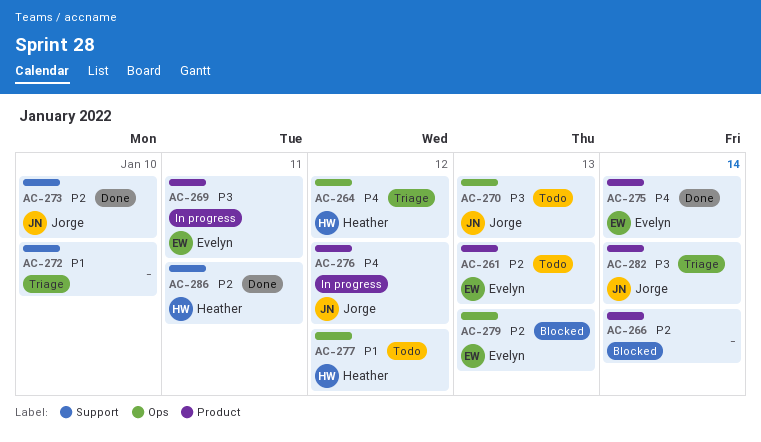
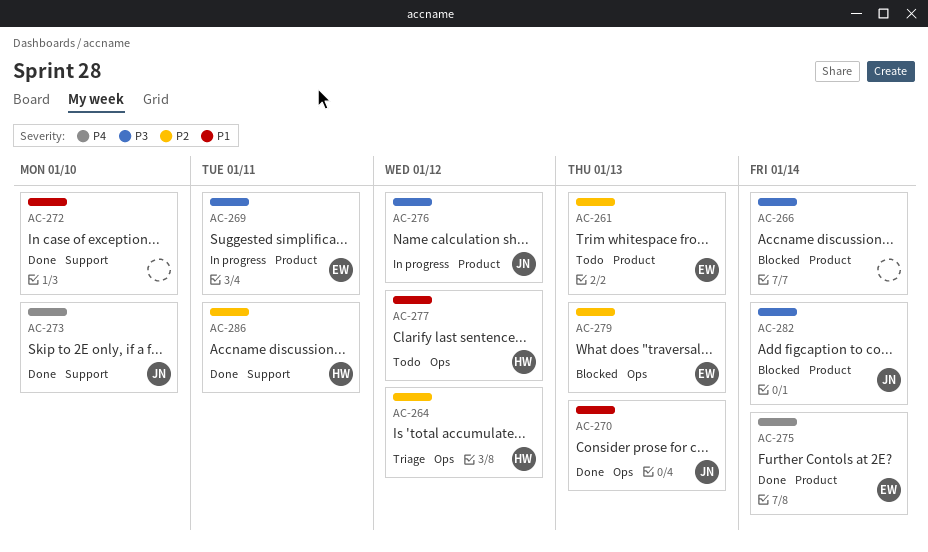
AC-264, priority: P4 -> P2
AC-266, priority: P2 -> P3
AC-270, status: Todo -> Done
AC-270, priority: P3 -> P1
AC-272, status: Triage -> Done
AC-273, priority: P2 -> P4
AC-276, priority: P4 -> P3
AC-282, status: Triage -> Blocked

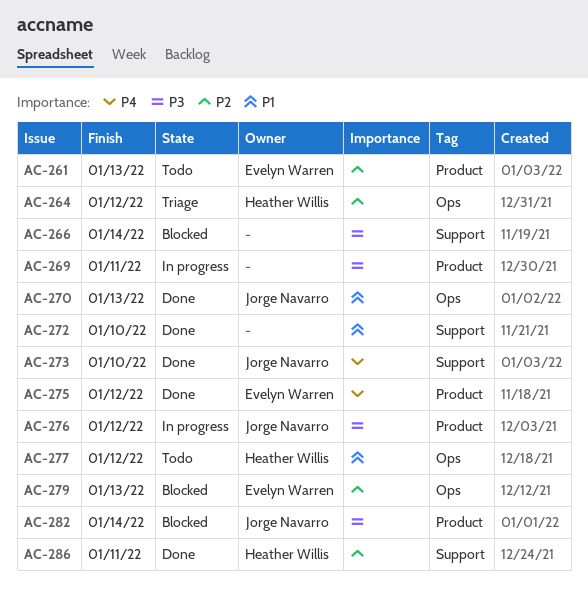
AC-266, label: Product -> Support
AC-269, owner: Evelyn Warren -> none
AC-275, due: Jan 14 -> Jan 12

